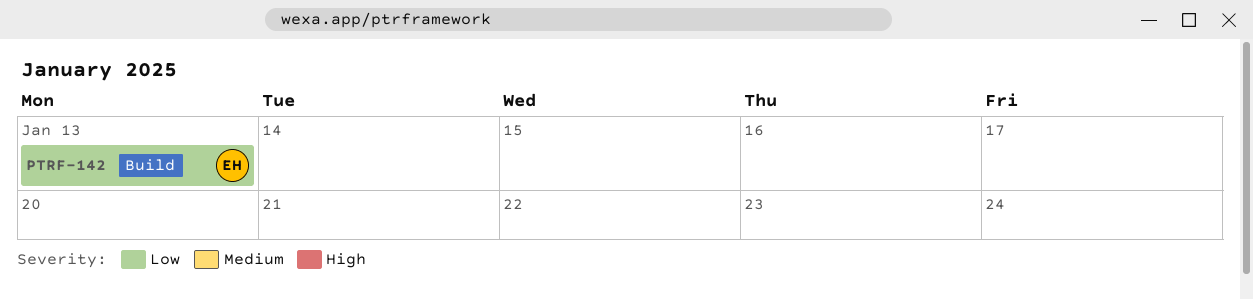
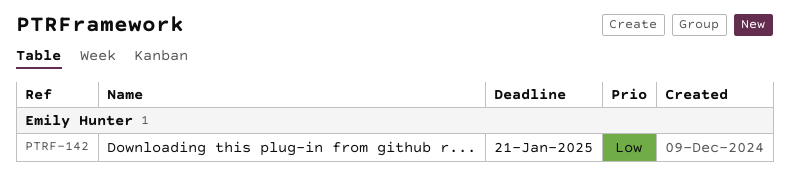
PTRF-142, due: Jan 13 -> Jan 21

